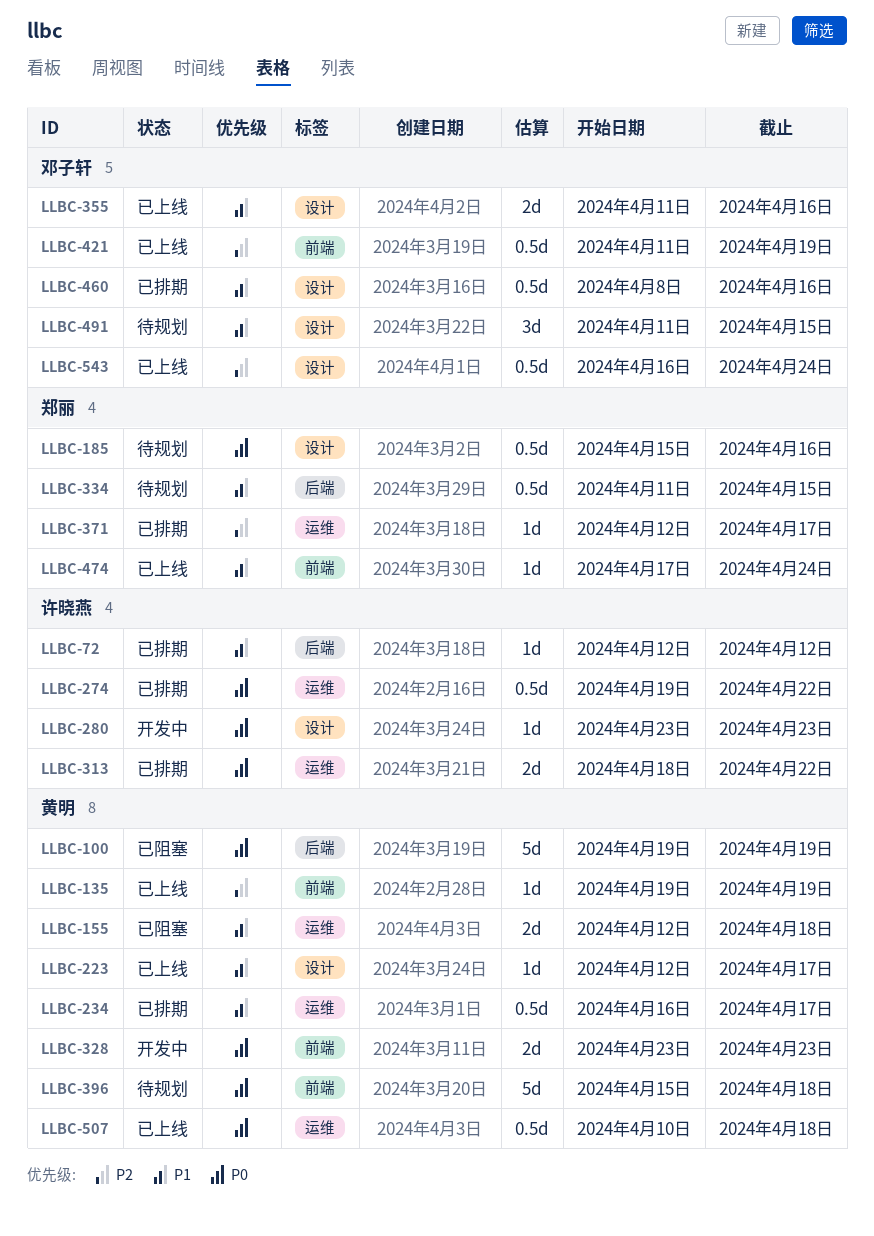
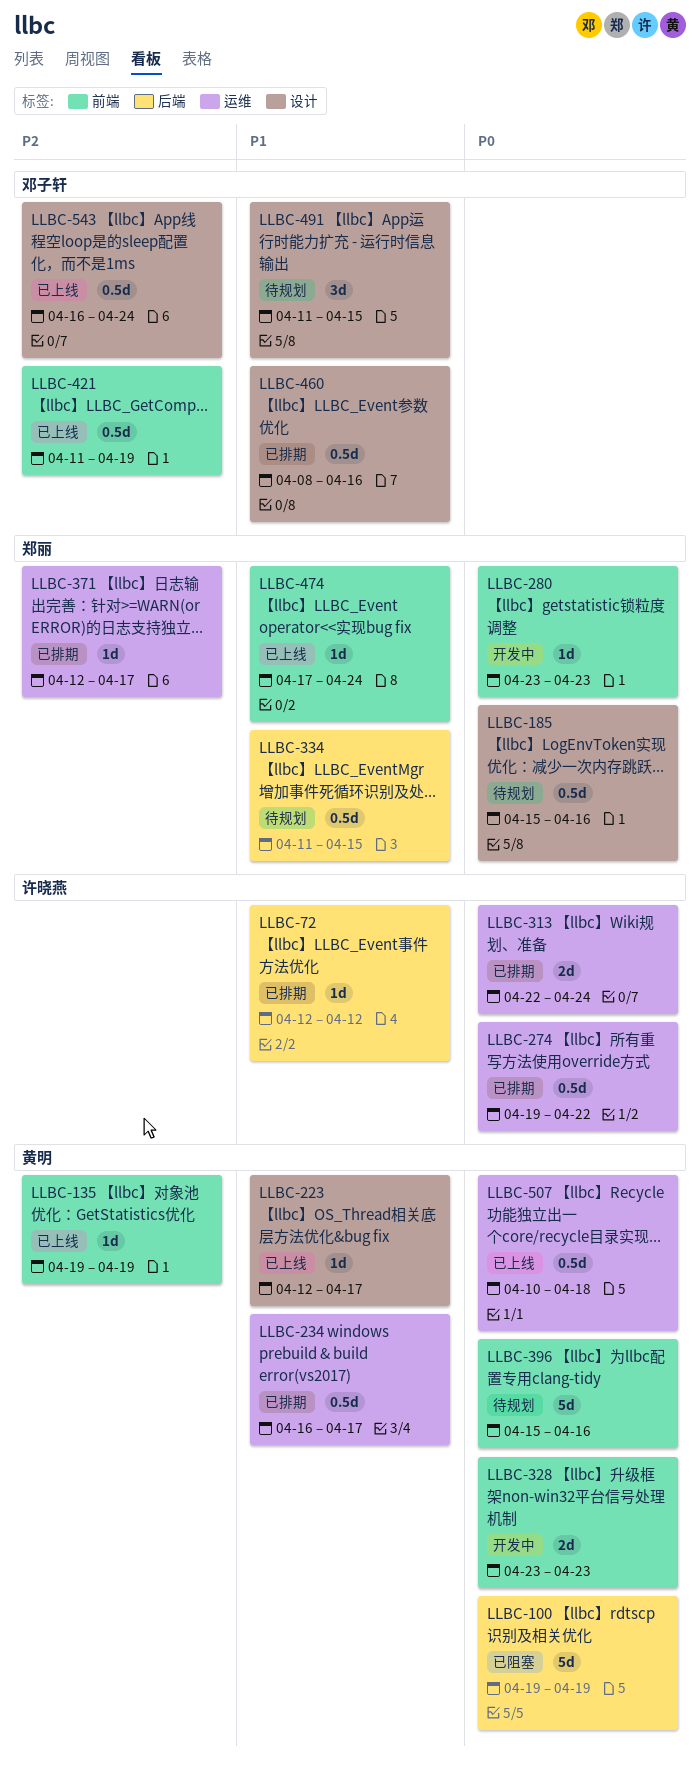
LLBC-155: present -> none
LLBC-280, owner: 许晓燕 -> 郑丽
LLBC-280, label: 设计 -> 前端
LLBC-313, start: Apr 18 -> Apr 22
LLBC-313, due: Apr 22 -> Apr 24
LLBC-355: present -> none
LLBC-396, due: Apr 18 -> Apr 16

